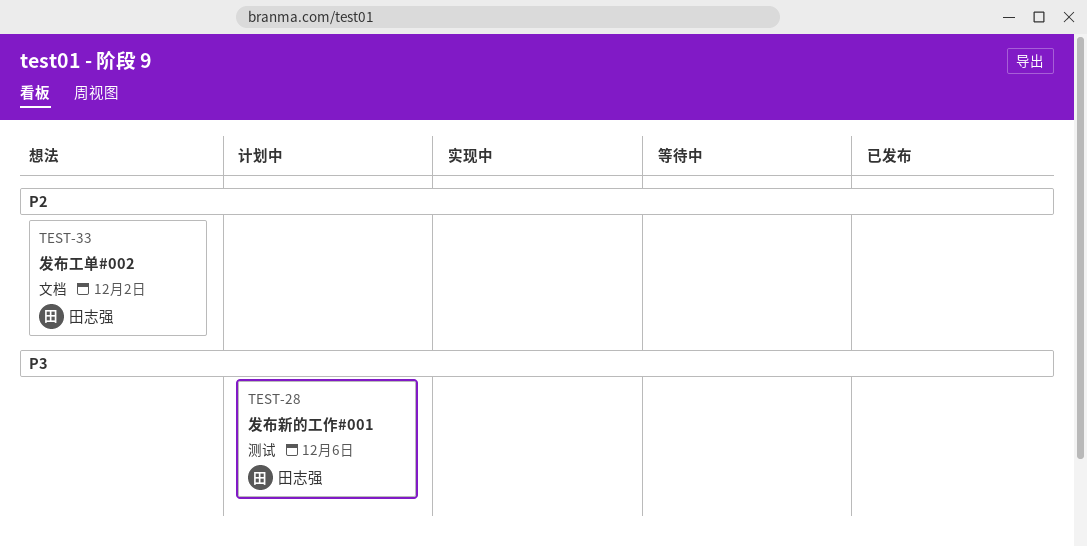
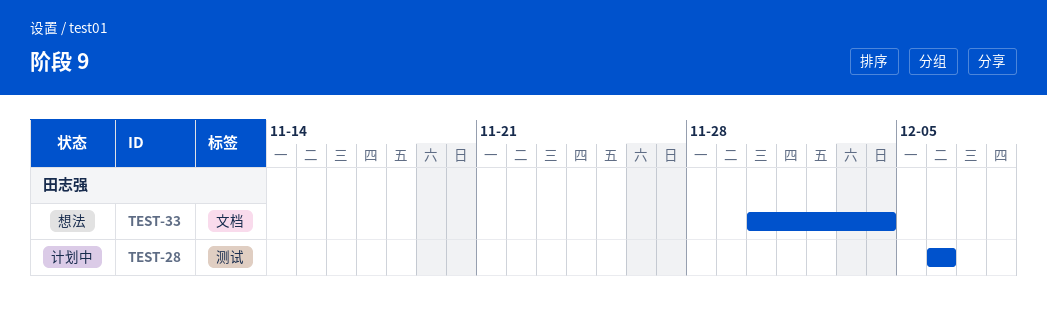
TEST-33, due: Dec 2 -> Dec 4

